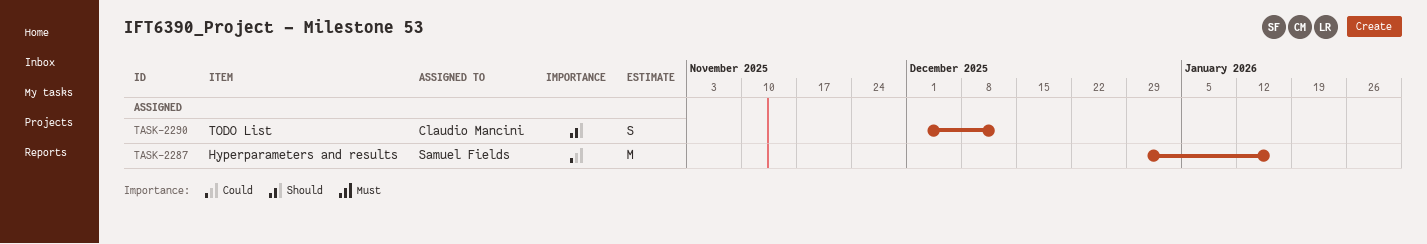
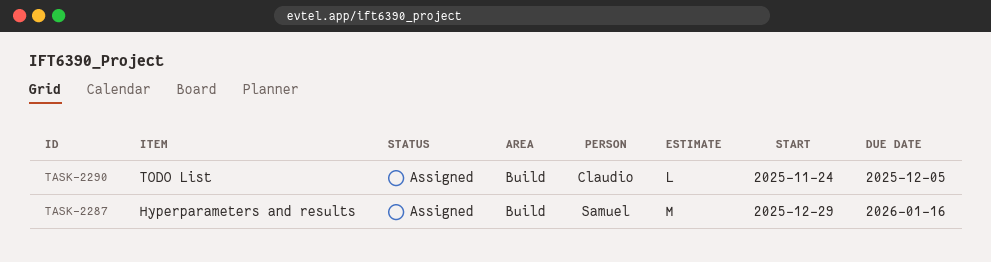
TASK-2290, estimate: S -> L
TASK-2290, start: Dec 1 -> Nov 24
TASK-2290, due: Dec 12 -> Dec 5

